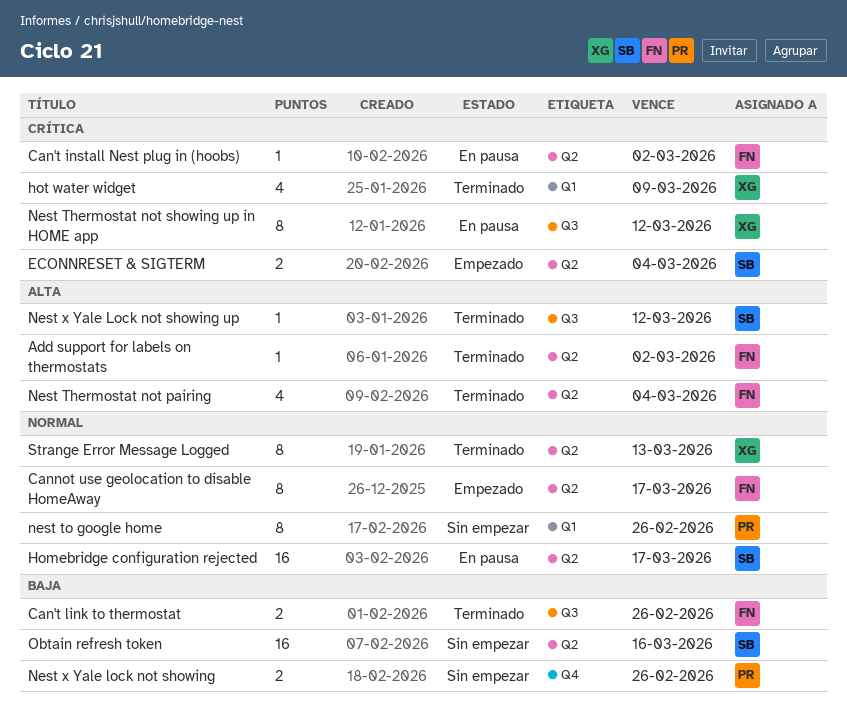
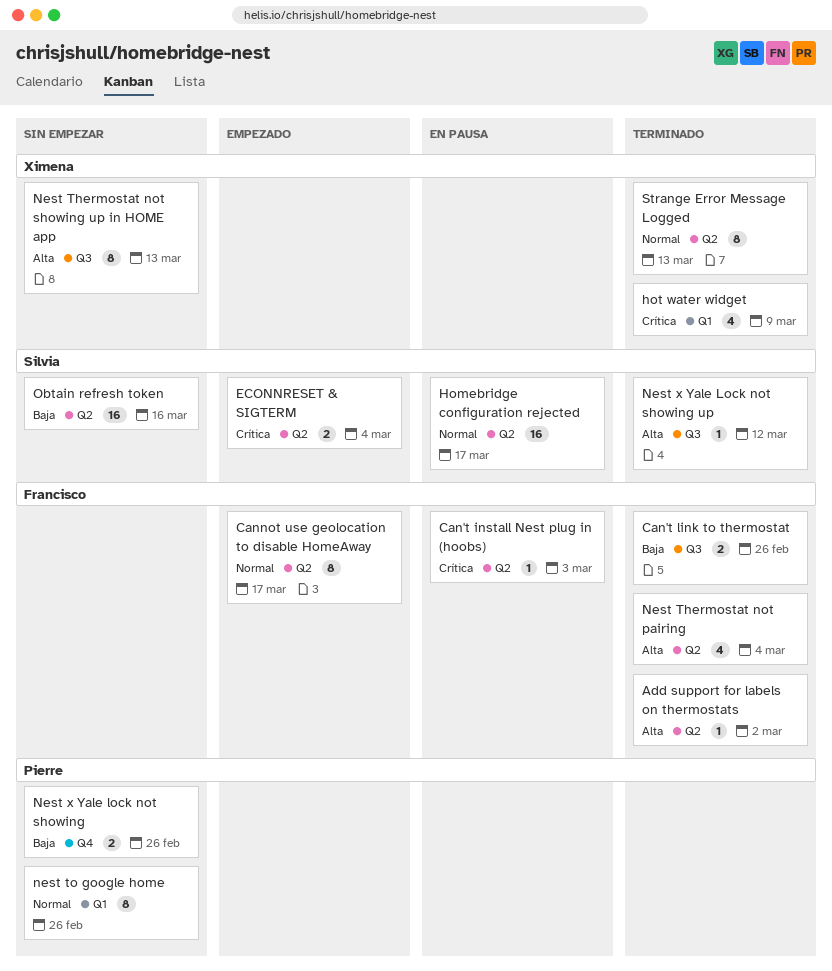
Can't install Nest plug in (hoobs), due: Mar 2 -> Mar 3
Nest Thermostat not showing up in HOME app, status: En pausa -> Sin empezar
Nest Thermostat not showing up in HOME app, priority: Crítica -> Alta
Nest Thermostat not showing up in HOME app, due: Mar 12 -> Mar 13

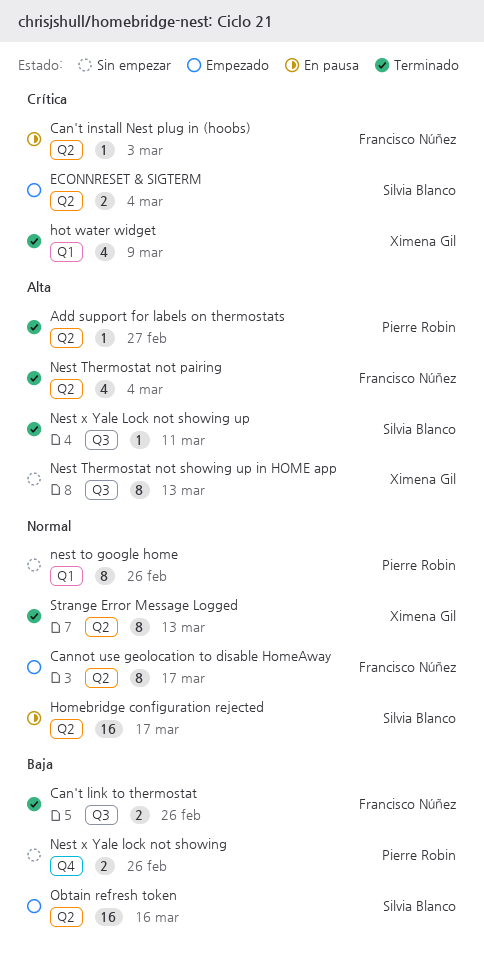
Add support for labels on thermostats, owner: Francisco Núñez -> Pierre Robin
Add support for labels on thermostats, due: Mar 2 -> Feb 27
Nest x Yale Lock not showing up, due: Mar 12 -> Mar 11
Obtain refresh token, status: Sin empezar -> Empezado

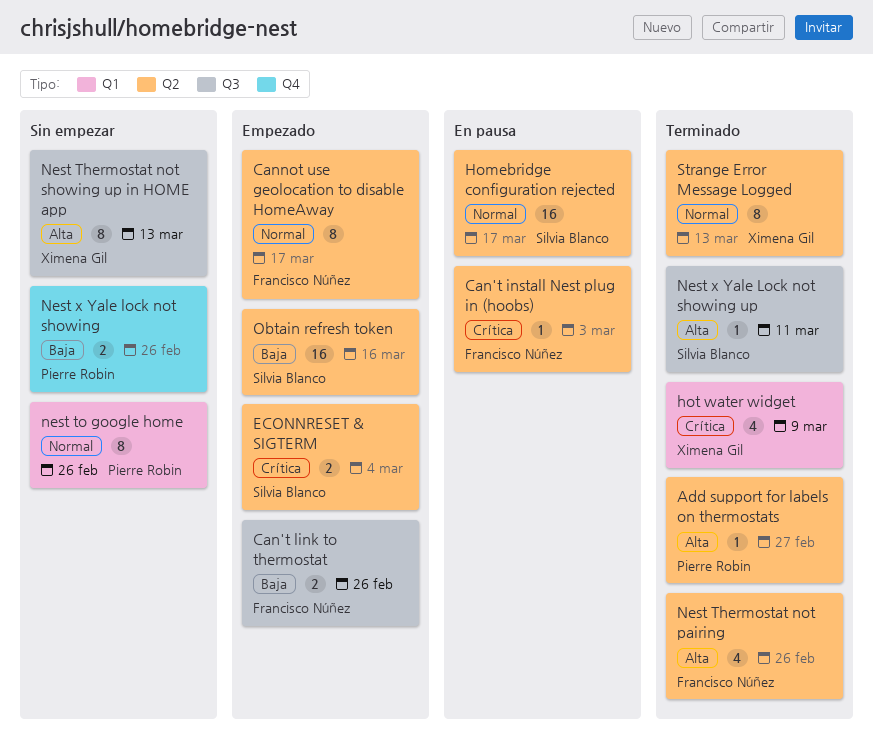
Can't link to thermostat, status: Terminado -> Empezado
Nest Thermostat not pairing, due: Mar 4 -> Feb 26

